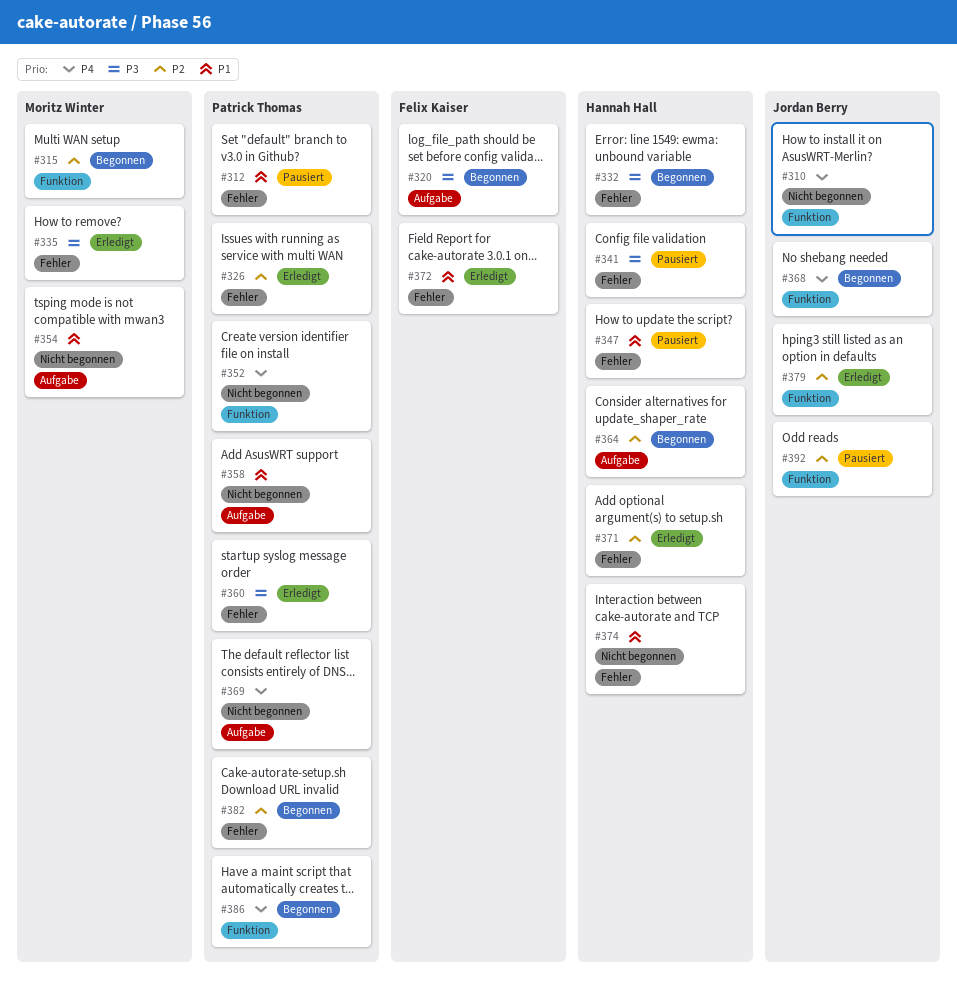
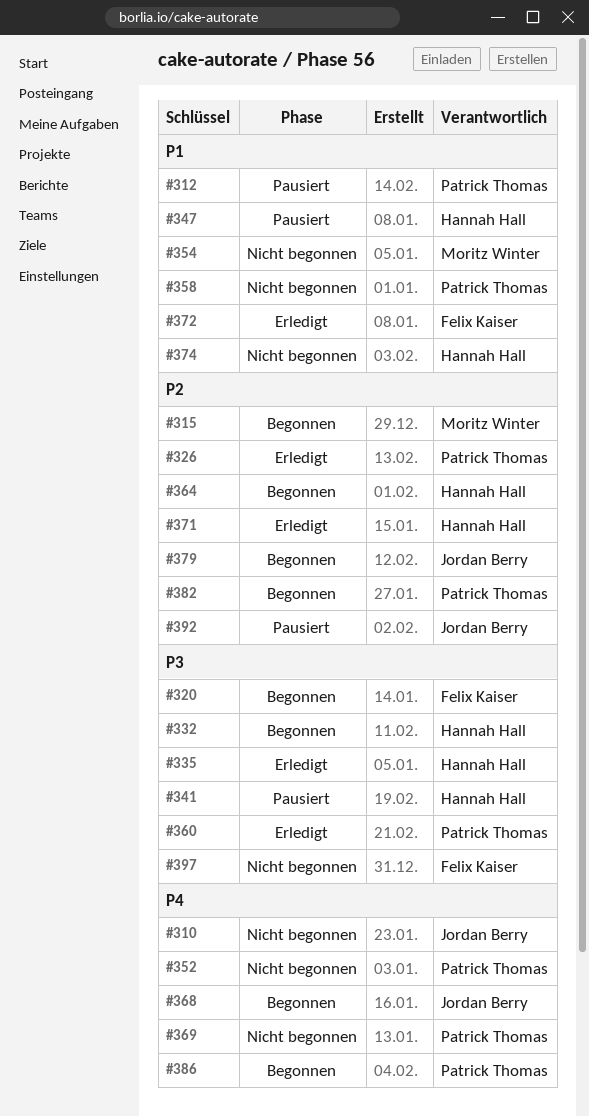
#335, owner: Moritz Winter -> Hannah Hall
#379, status: Erledigt -> Begonnen
#397: none -> present

